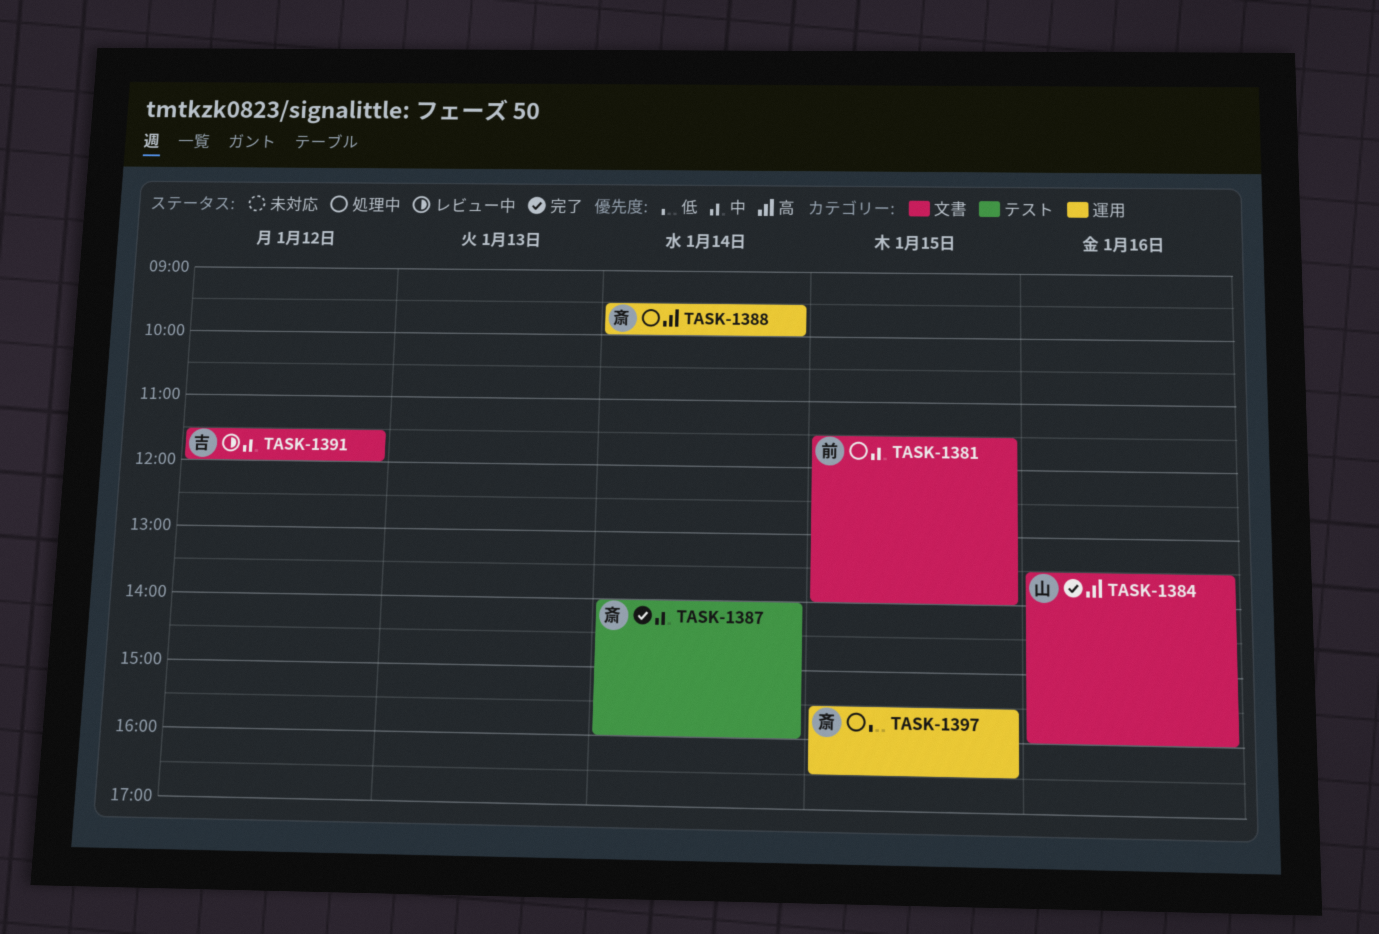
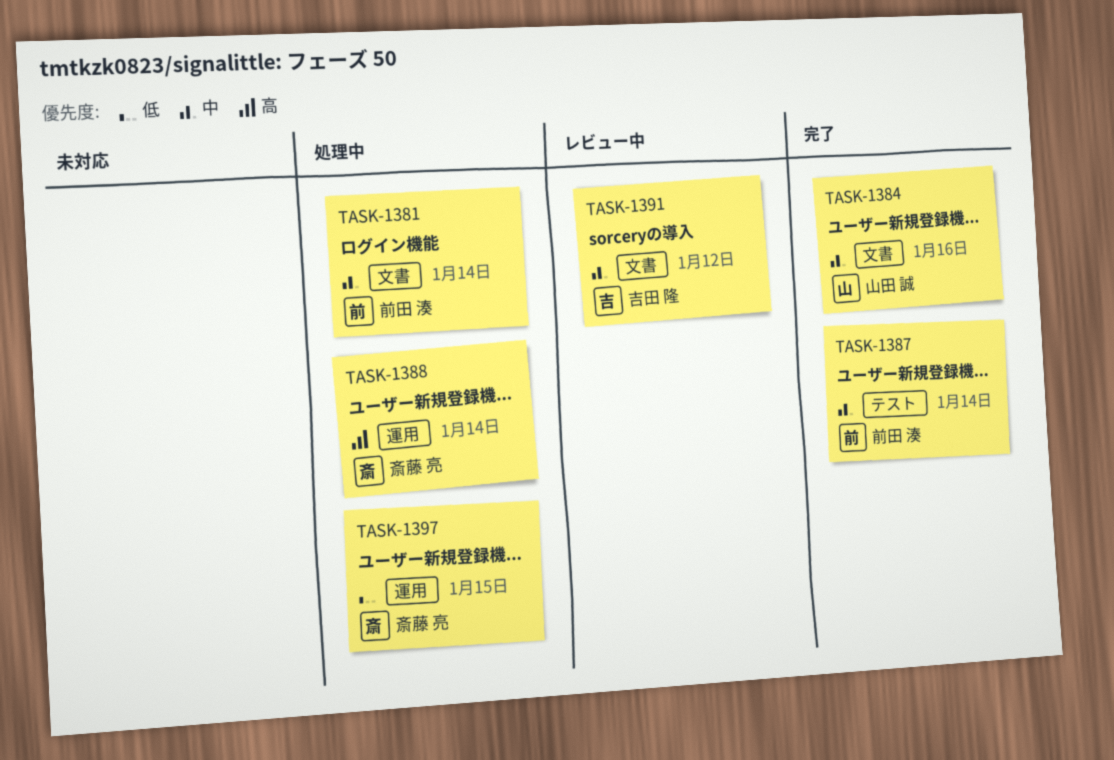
TASK-1381, day: Jan 15 -> Jan 14
TASK-1384, priority: 高 -> 中
TASK-1387, owner: 斎藤 亮 -> 前田 湊

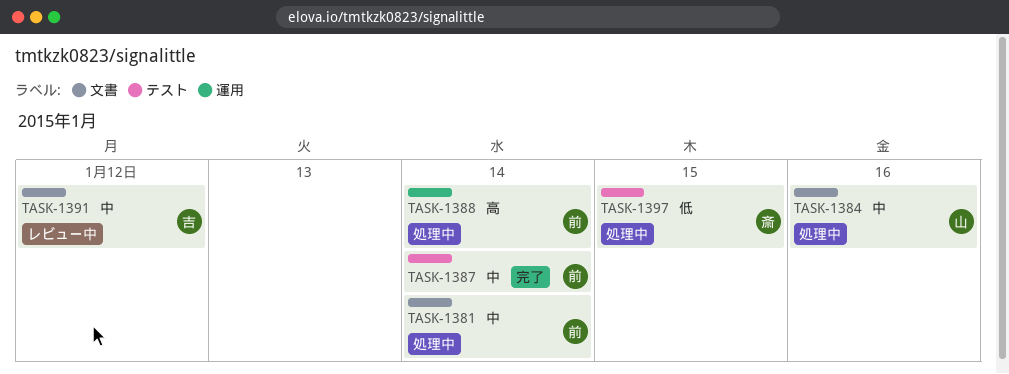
TASK-1384, status: 完了 -> 処理中
TASK-1388, owner: 斎藤 亮 -> 前田 湊
TASK-1397, label: 運用 -> テスト

